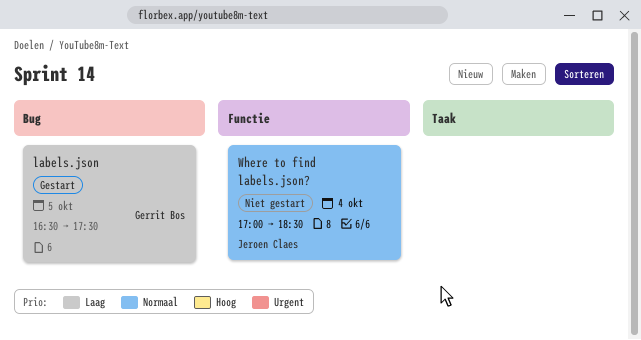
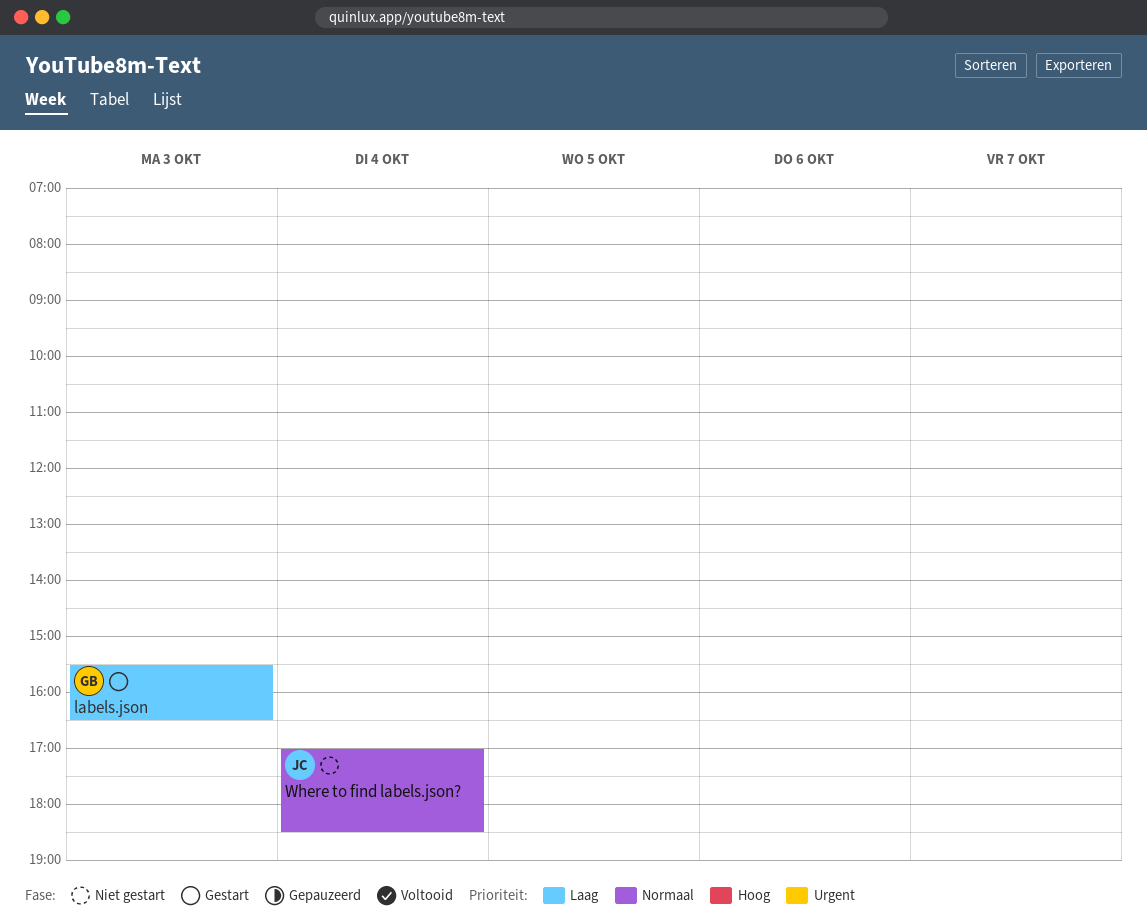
labels.json, day: Oct 5 -> Oct 3
labels.json, begins: 16:30 -> 15:30
labels.json, ends: 17:30 -> 16:30

